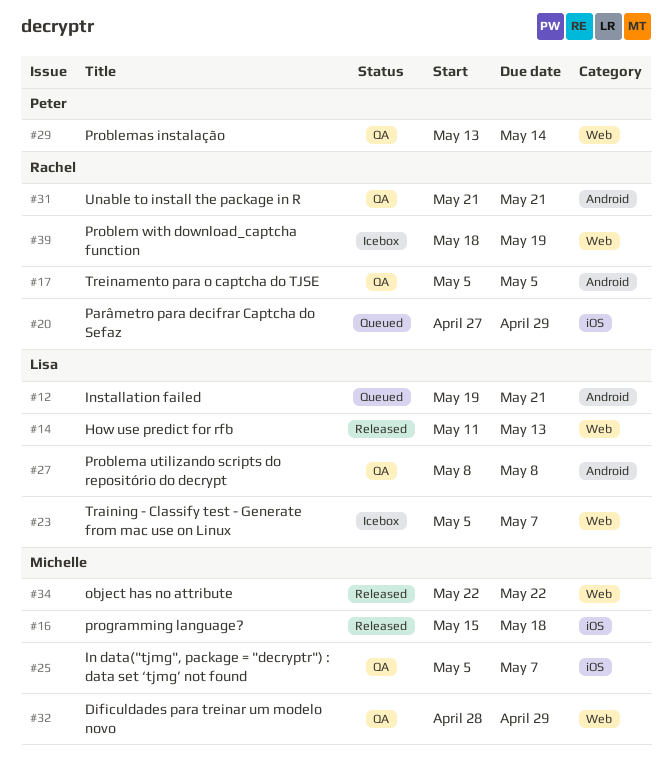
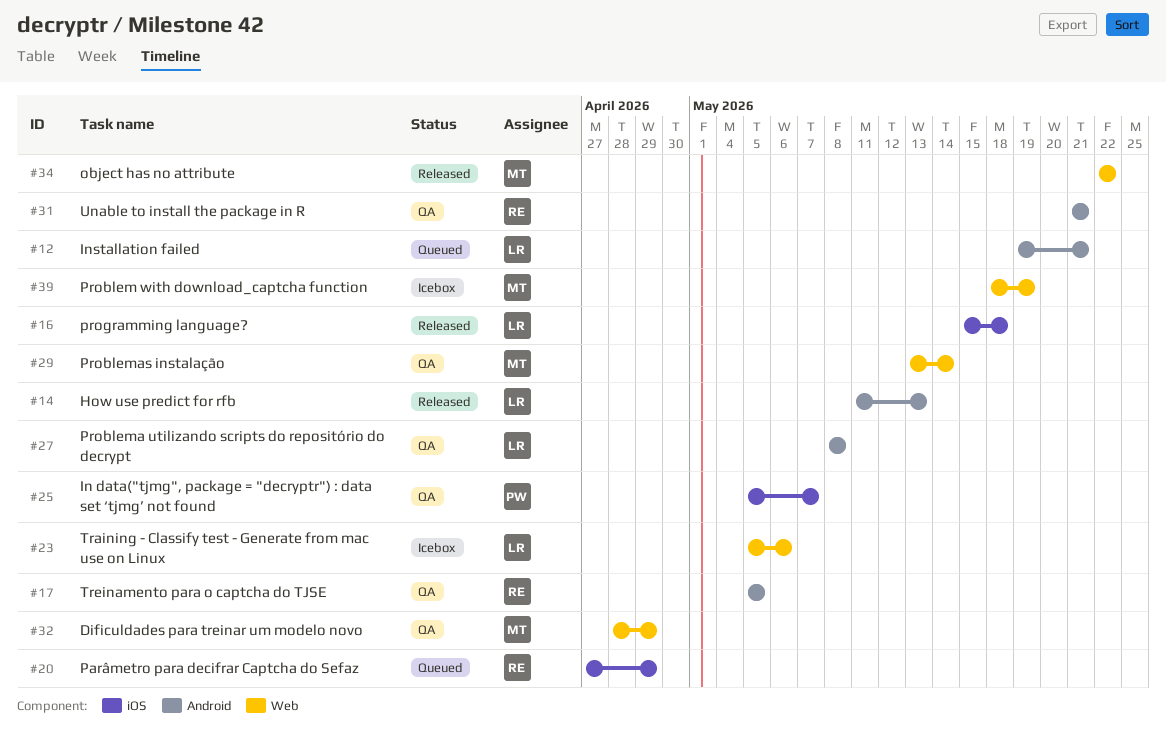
#14, label: Web -> Android
#16, owner: Michelle -> Lisa
#23, due: May 7 -> May 6
#25, owner: Michelle -> Peter
#29, owner: Peter -> Michelle
#39, owner: Rachel -> Michelle

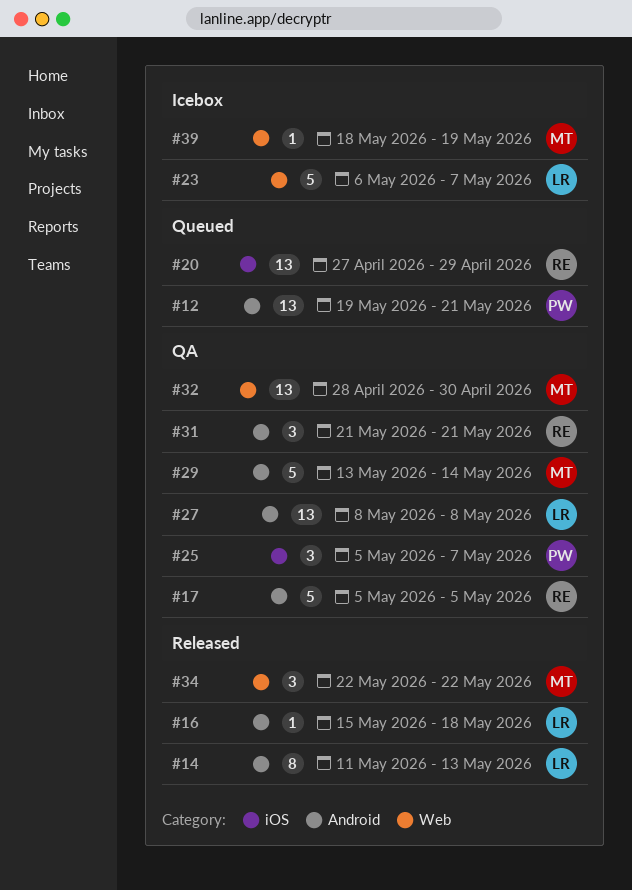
#12, owner: LR -> PW
#16, label: iOS -> Android
#23, start: May 5 -> May 6
#23, due: May 6 -> May 7
#29, label: Web -> Android
#32, due: Apr 29 -> Apr 30

